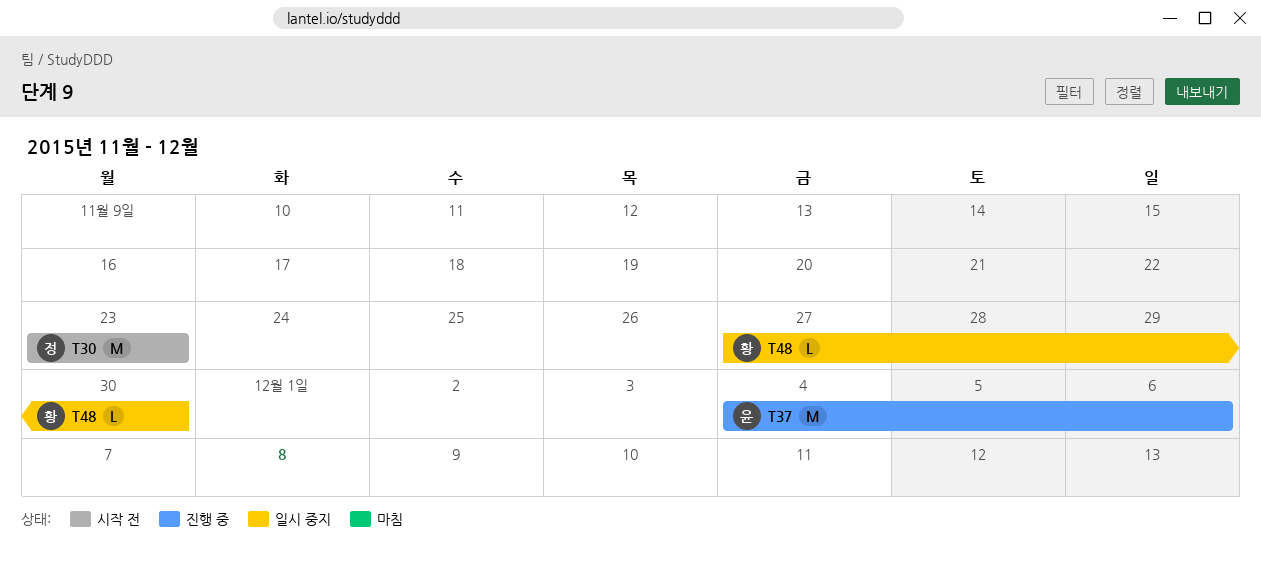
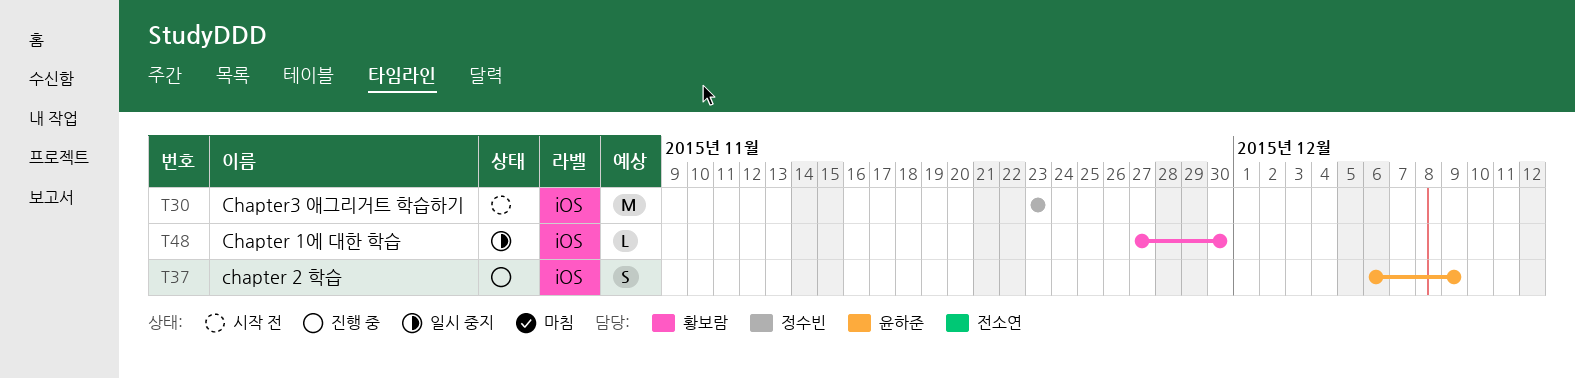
T37, estimate: M -> S
T37, start: Dec 4 -> Dec 6
T37, due: Dec 6 -> Dec 9

